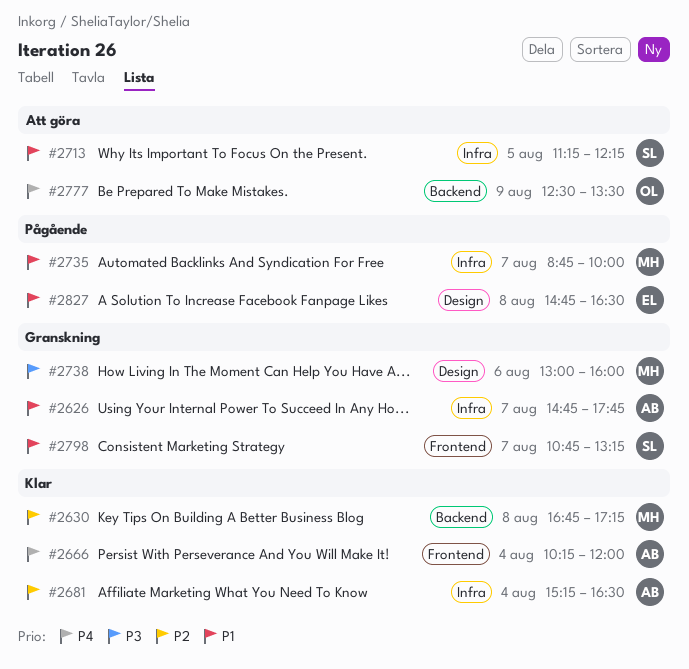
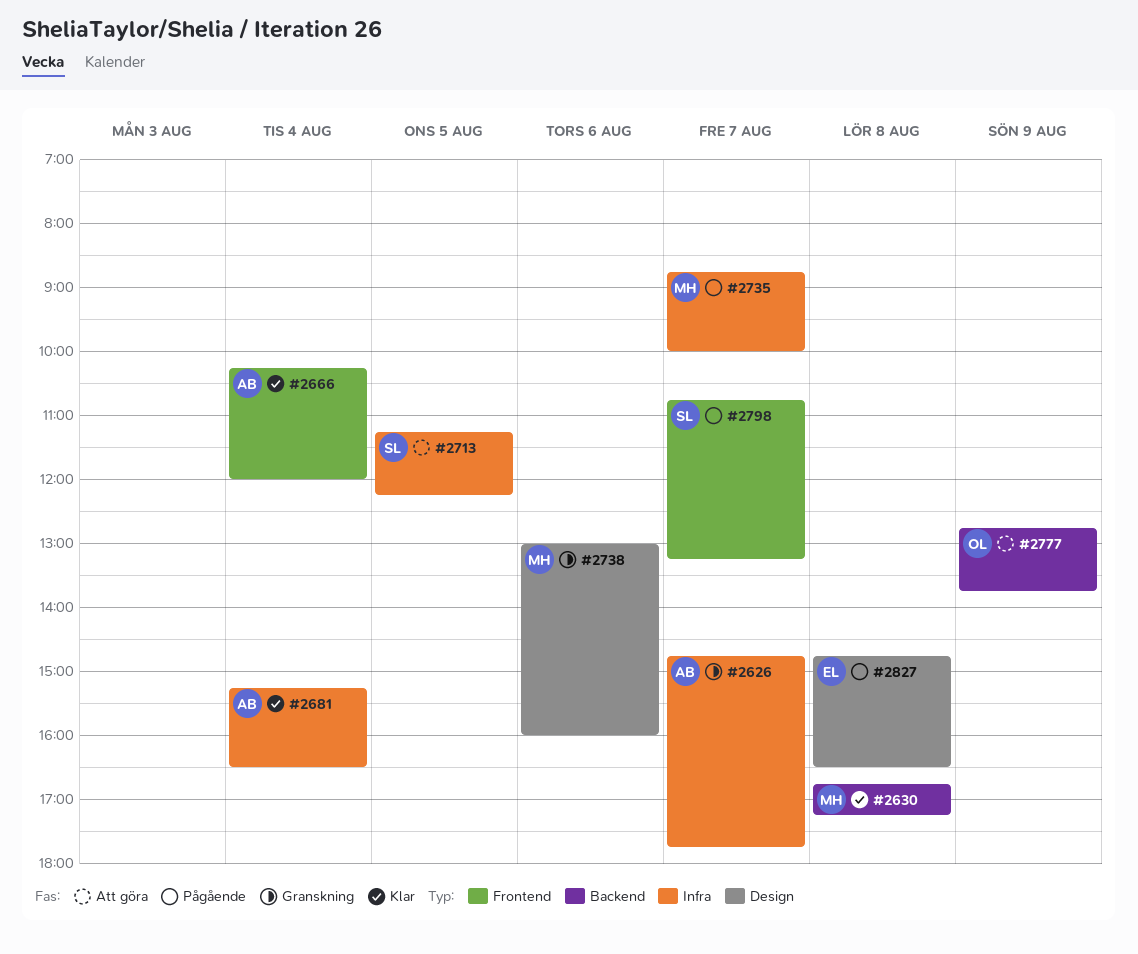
#2777, begins: 12:30 -> 12:45
#2777, ends: 13:30 -> 13:45
#2798, status: Granskning -> Pågående

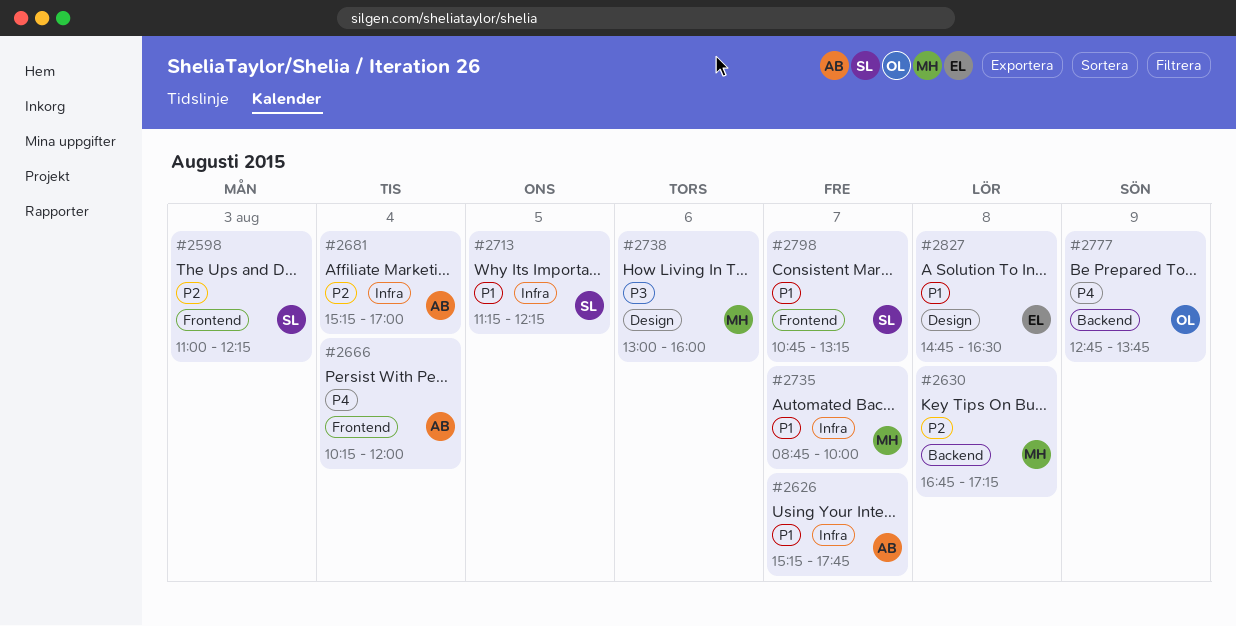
#2598: none -> present
#2626, begins: 14:45 -> 15:15
#2681, ends: 16:30 -> 17:00

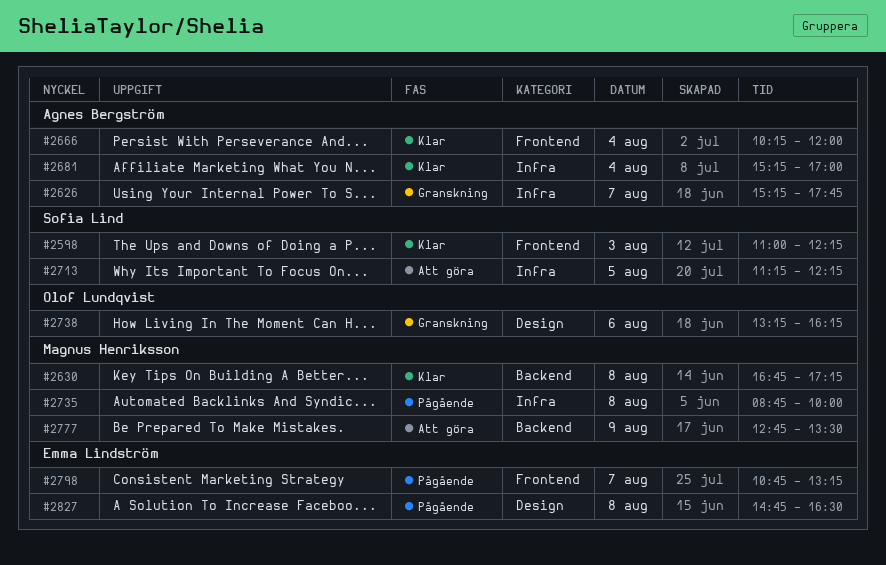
#2735, day: Aug 7 -> Aug 8
#2738, owner: Magnus Henriksson -> Olof Lundqvist
#2738, begins: 13:00 -> 13:15
#2738, ends: 16:00 -> 16:15
#2777, owner: Olof Lundqvist -> Magnus Henriksson
#2777, ends: 13:45 -> 13:30
#2798, owner: Sofia Lind -> Emma Lindström

